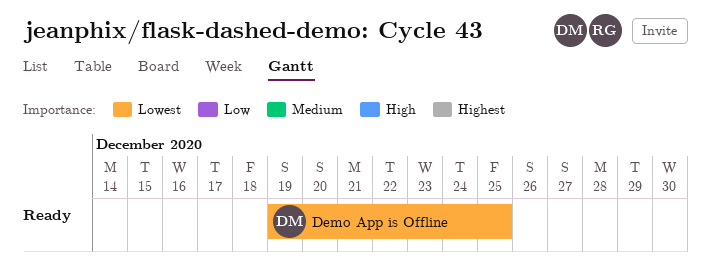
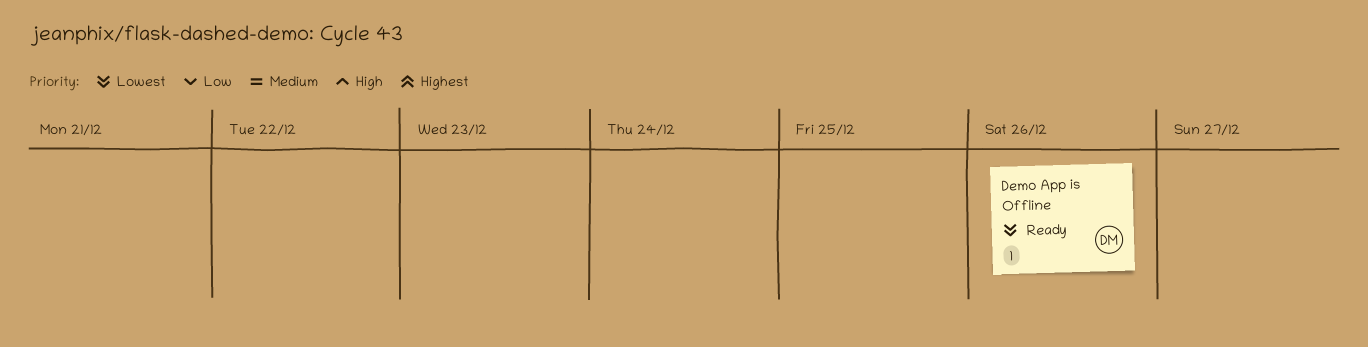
Demo App is Offline, due: Dec 25 -> Dec 26

